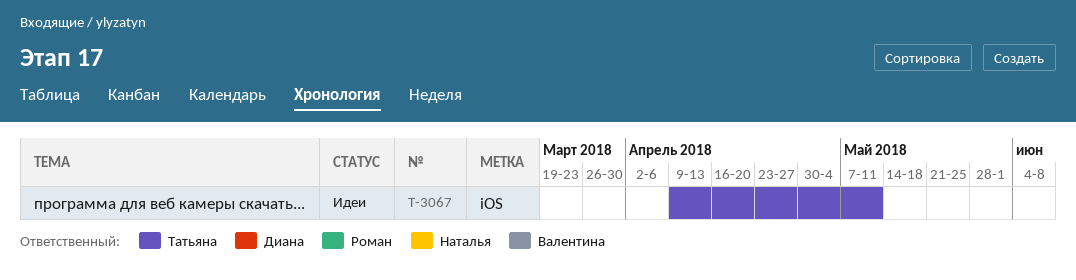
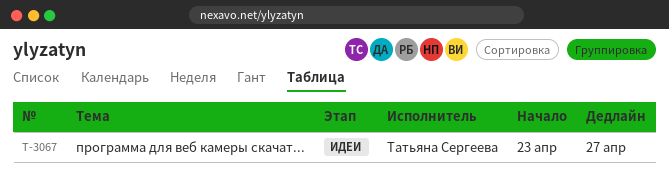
T-3067, start: Apr 9 -> Apr 23
T-3067, due: May 11 -> Apr 27

